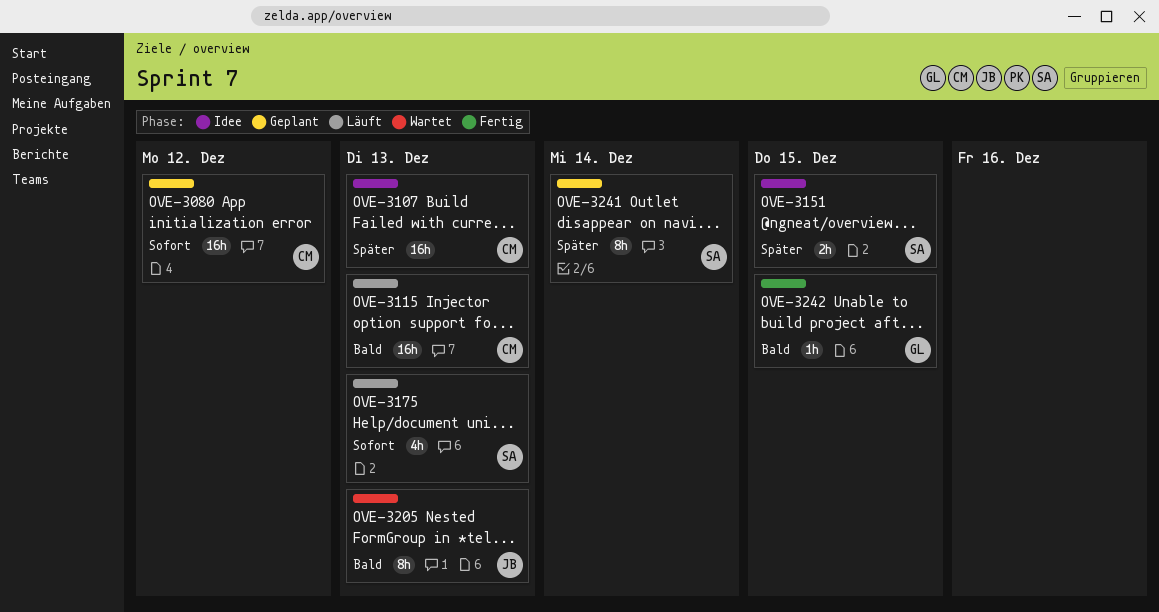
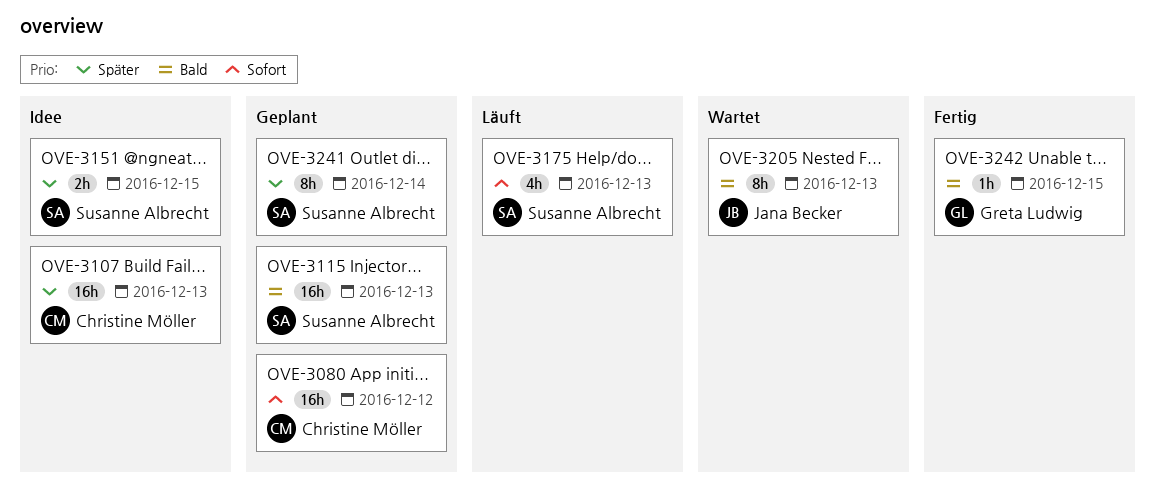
OVE-3115, status: Läuft -> Geplant
OVE-3115, owner: Christine Möller -> Susanne Albrecht

